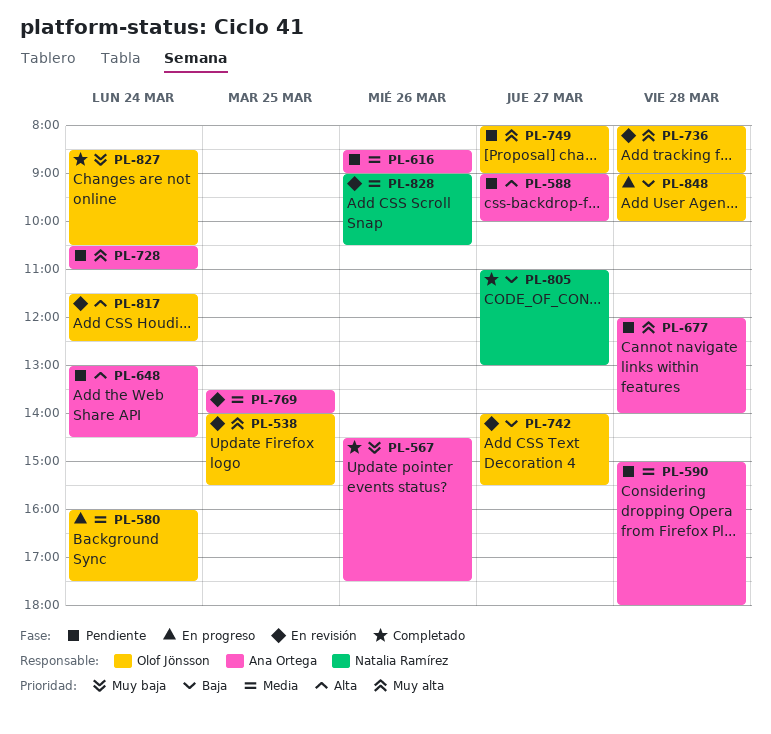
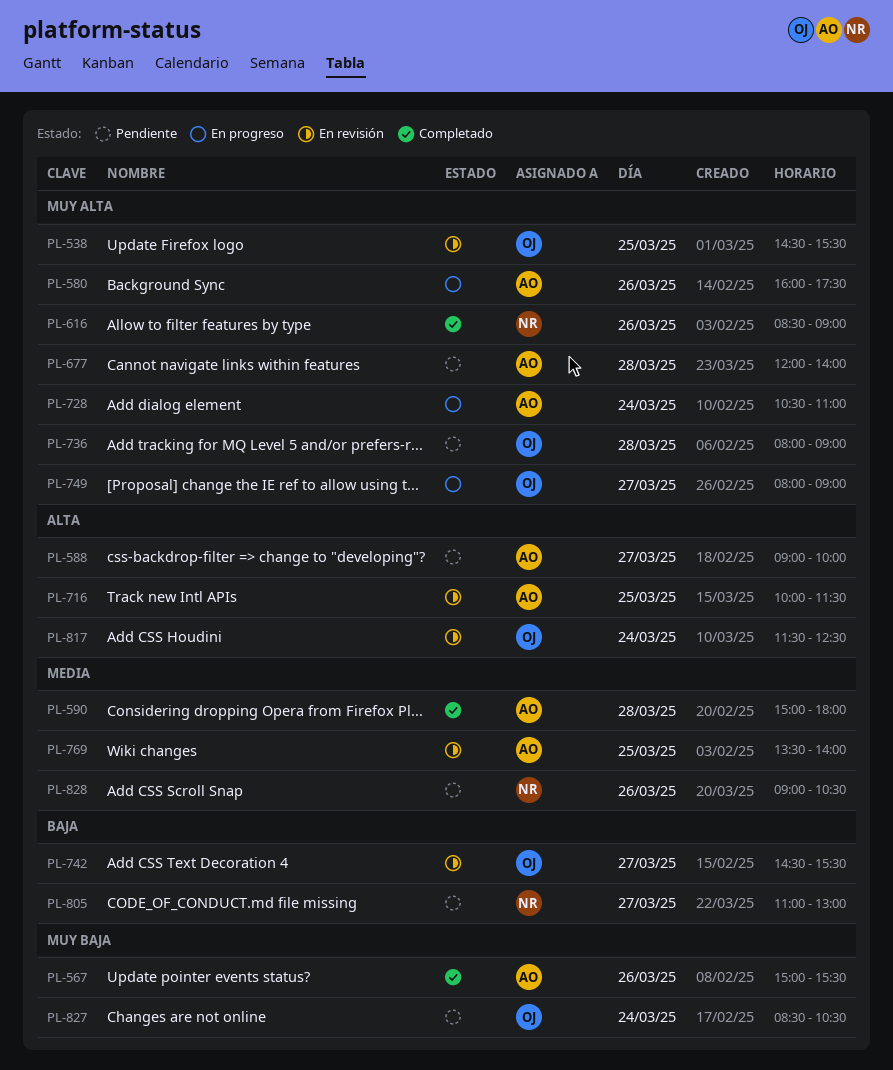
PL-538, begins: 14:00 -> 14:30
PL-567, begins: 14:30 -> 15:00
PL-567, ends: 17:30 -> 15:30
PL-580, owner: Olof Jönsson -> Ana Ortega
PL-580, priority: Media -> Muy alta
PL-580, day: Mar 24 -> Mar 26
PL-590, status: Pendiente -> Completado
PL-616, status: Pendiente -> Completado
PL-616, owner: Ana Ortega -> Natalia Ramírez
PL-616, priority: Media -> Muy alta
PL-648: present -> none
PL-716: none -> present
PL-728, status: Pendiente -> En progreso
PL-736, status: En revisión -> Pendiente
PL-742, begins: 14:00 -> 14:30
PL-749, status: Pendiente -> En progreso
PL-805, status: Completado -> Pendiente
PL-827, status: Completado -> Pendiente
PL-828, status: En revisión -> Pendiente
PL-848: present -> none

